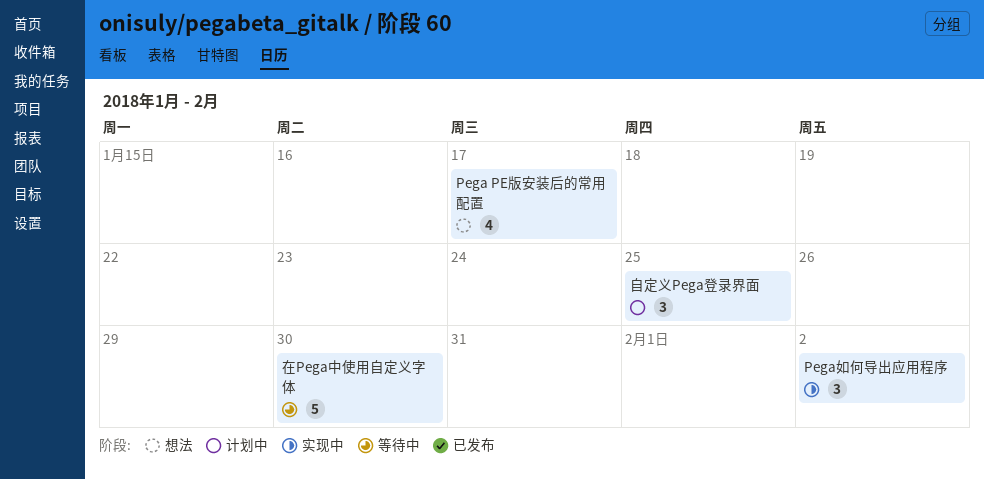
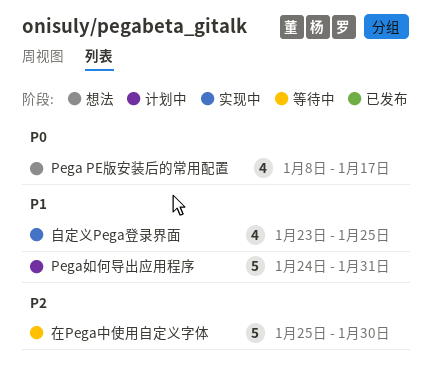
Pega如何导出应用程序, status: 实现中 -> 计划中
Pega如何导出应用程序, estimate: 3 -> 5
Pega如何导出应用程序, due: Feb 2 -> Jan 31
自定义Pega登录界面, status: 计划中 -> 实现中
自定义Pega登录界面, estimate: 3 -> 4

